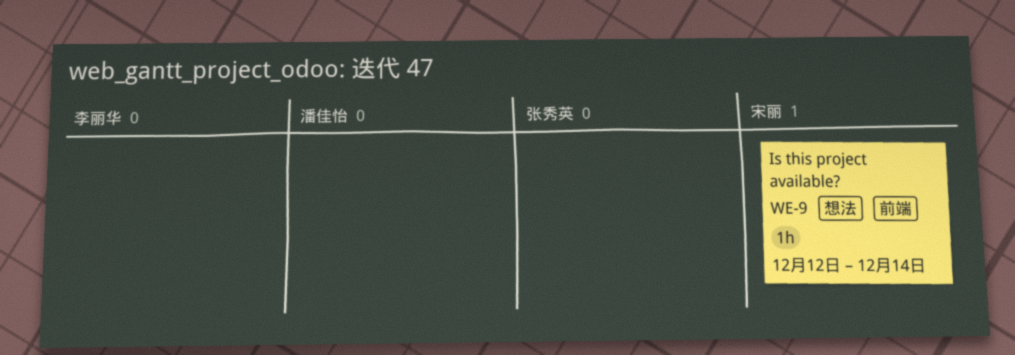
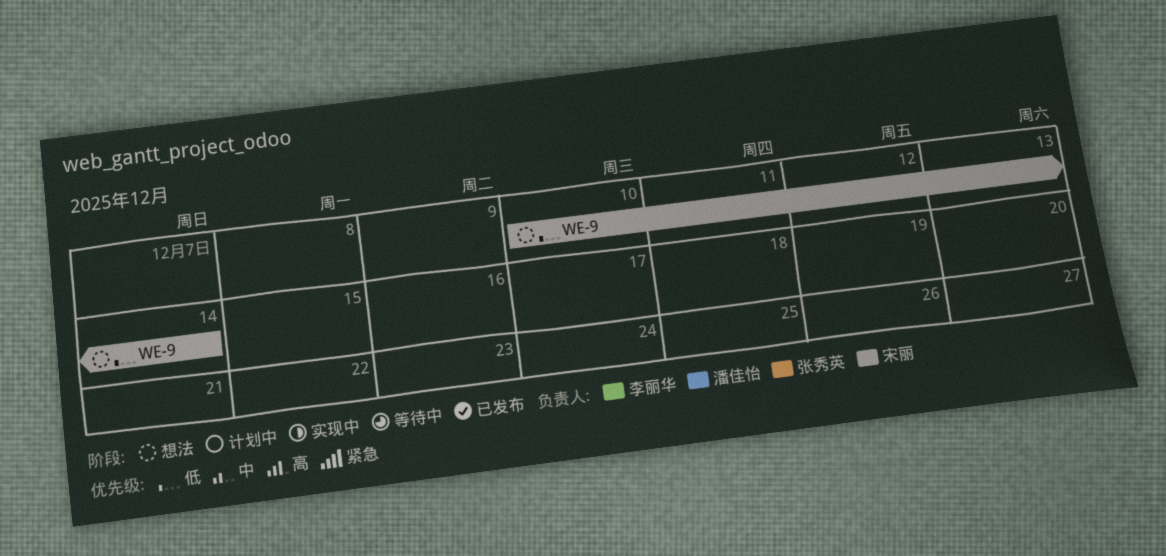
WE-9, start: Dec 12 -> Dec 10

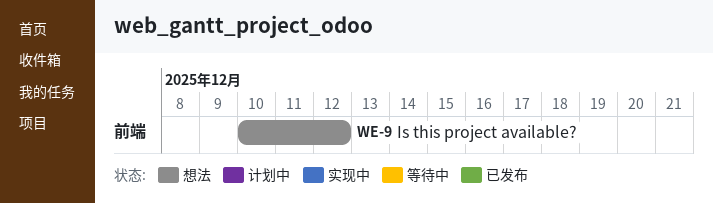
WE-9, due: Dec 14 -> Dec 12

